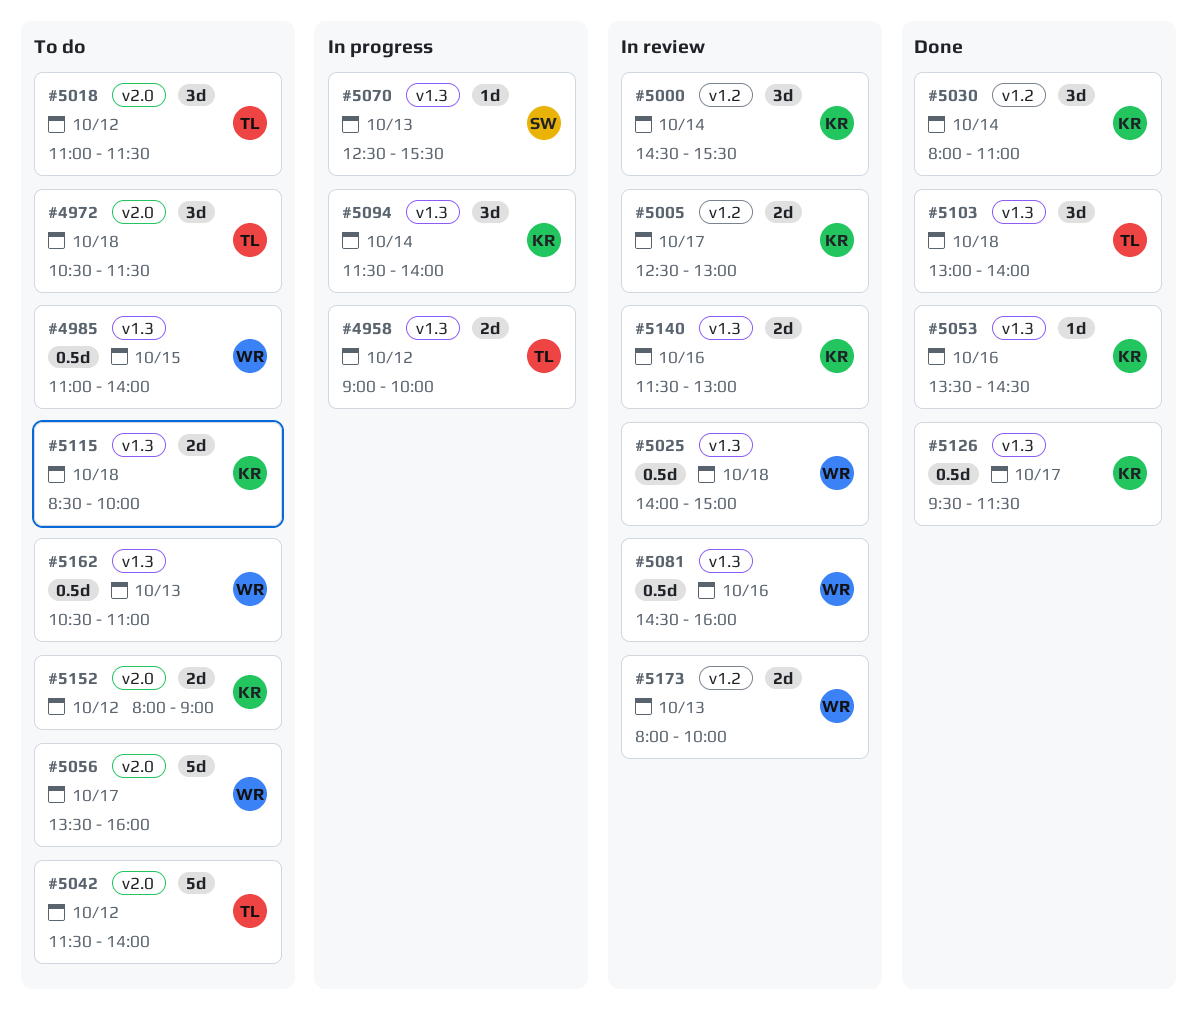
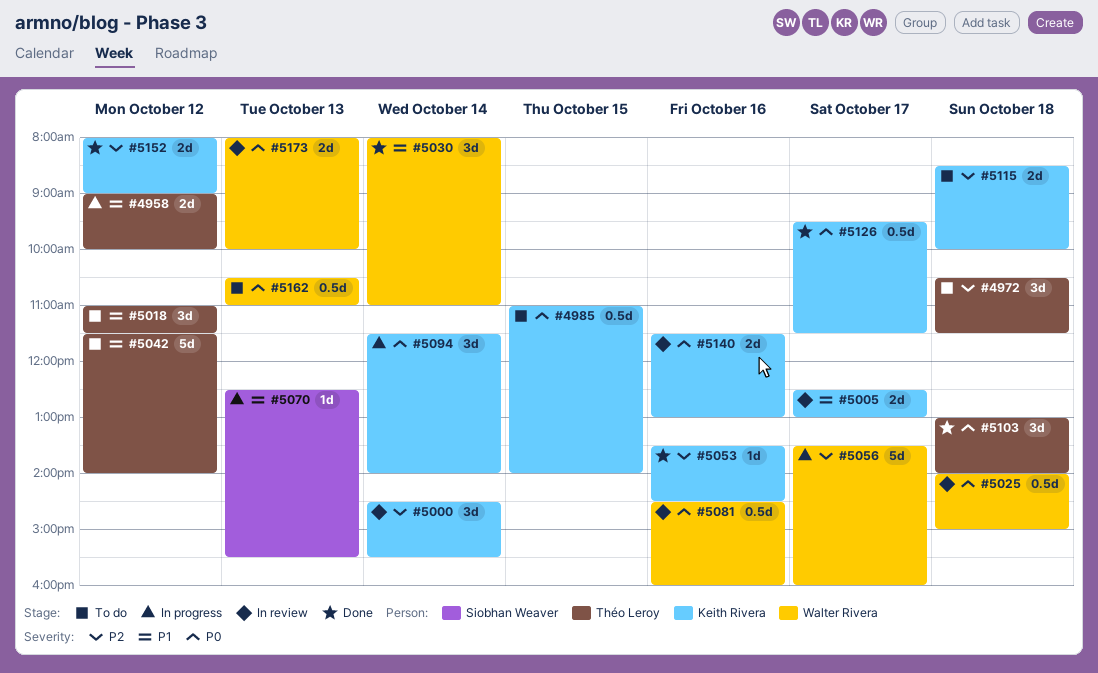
#4985, owner: Walter Rivera -> Keith Rivera
#5030, owner: Keith Rivera -> Walter Rivera
#5056, status: To do -> In progress
#5152, status: To do -> Done

